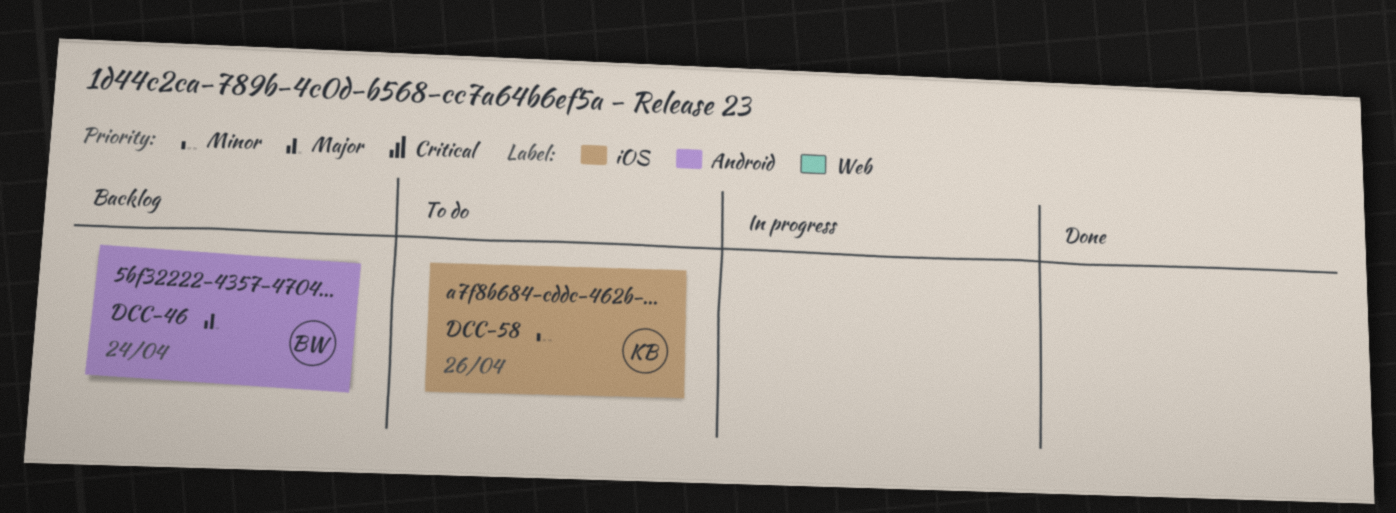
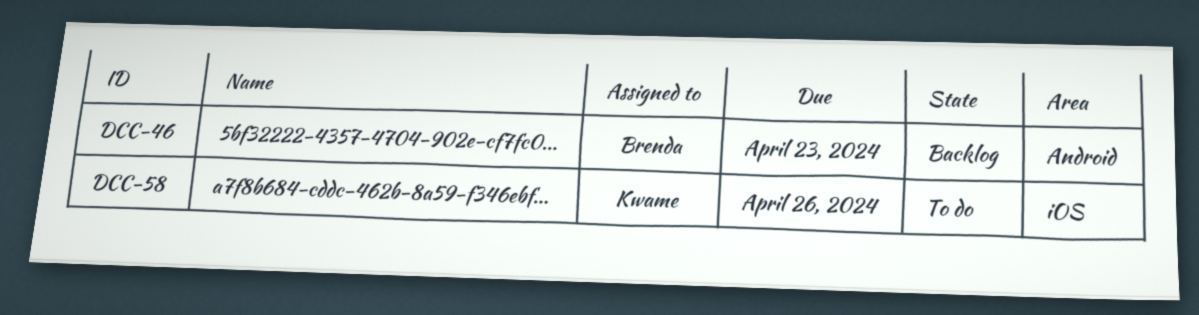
DCC-46, due: Apr 24 -> Apr 23

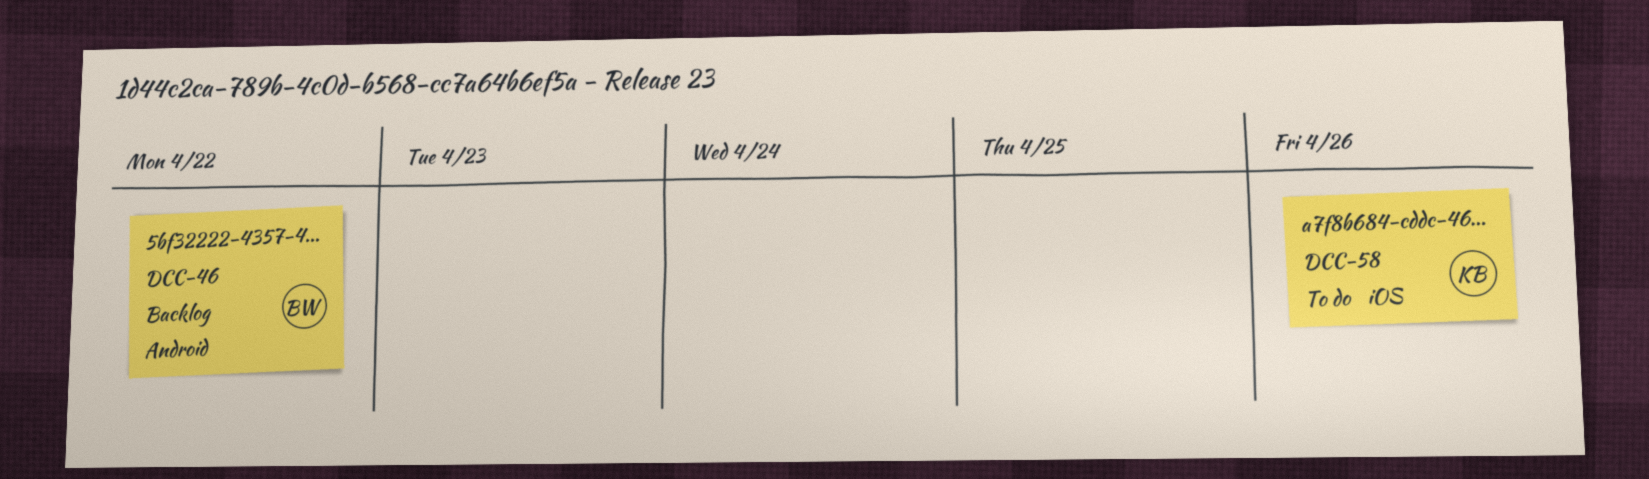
DCC-46, due: Apr 23 -> Apr 22

